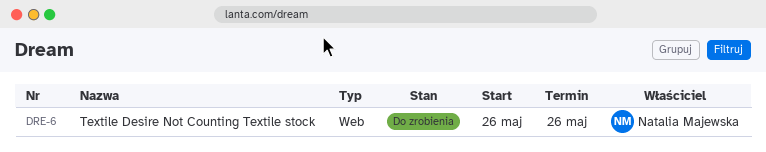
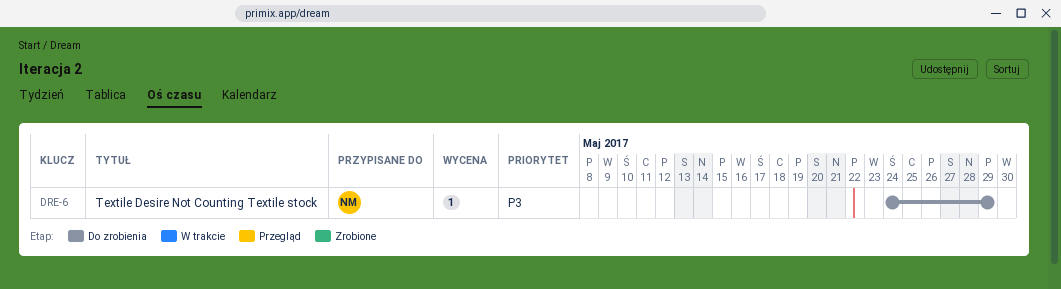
DRE-6, start: May 26 -> May 24
DRE-6, due: May 26 -> May 29

